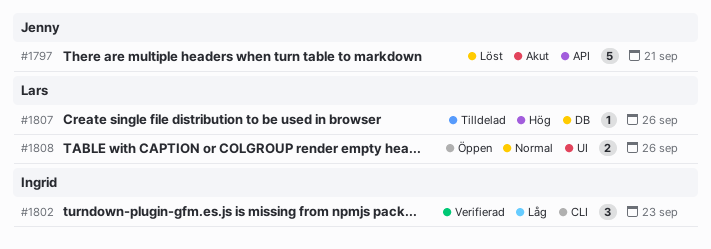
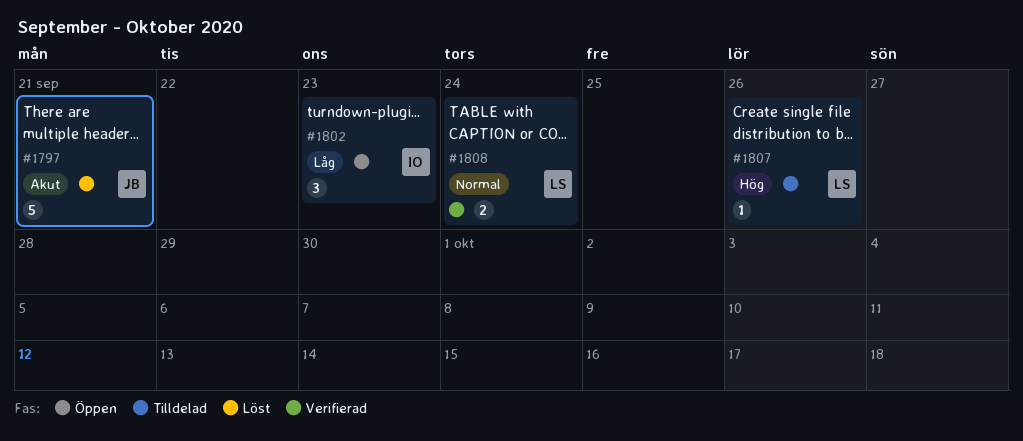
#1802, status: Verifierad -> Öppen
#1808, status: Öppen -> Verifierad
#1808, due: Sep 26 -> Sep 24

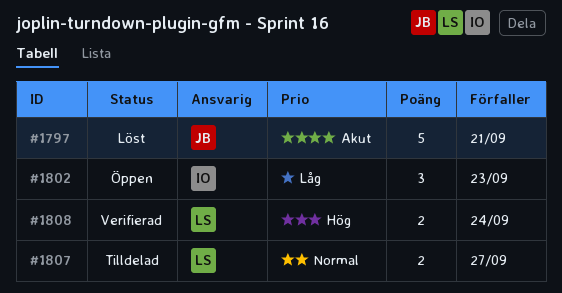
#1807, priority: Hög -> Normal
#1807, estimate: 1 -> 2
#1807, due: Sep 26 -> Sep 27
#1808, priority: Normal -> Hög

